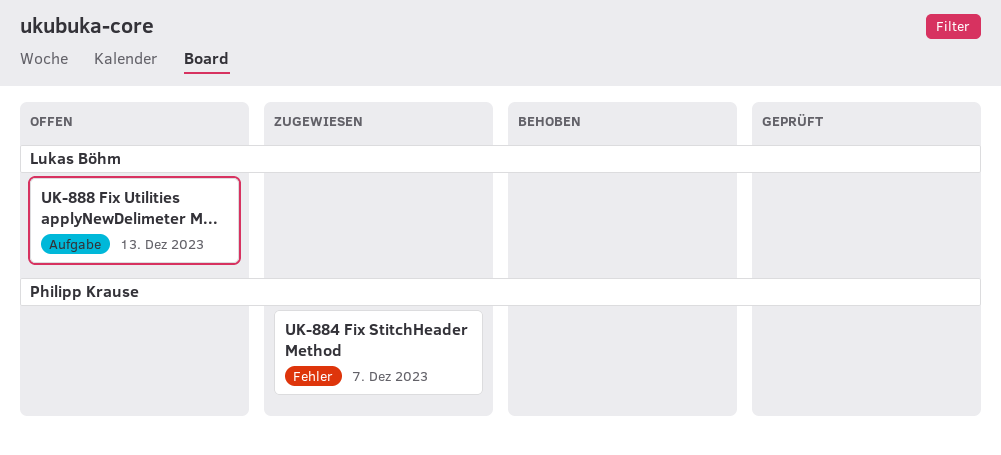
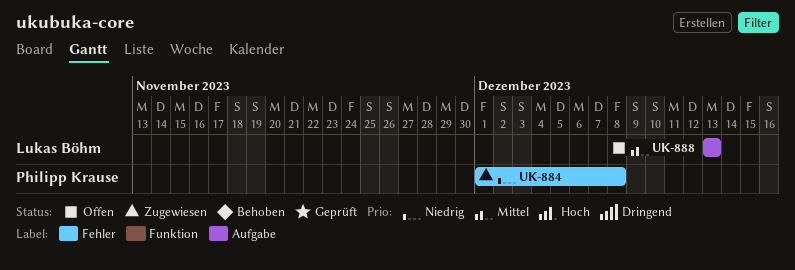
UK-884, due: Dec 7 -> Dec 8

